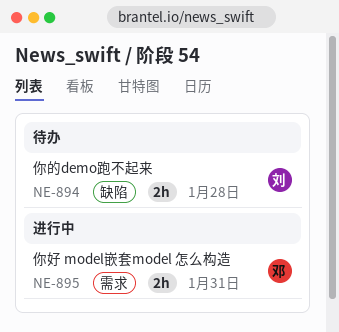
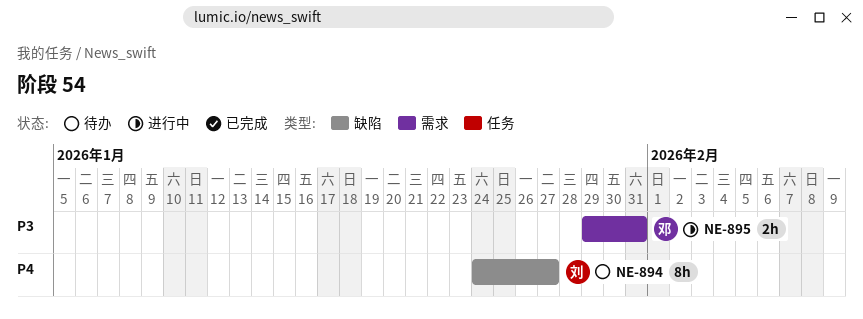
NE-894, estimate: 2h -> 8h
NE-894, due: Jan 28 -> Jan 27

